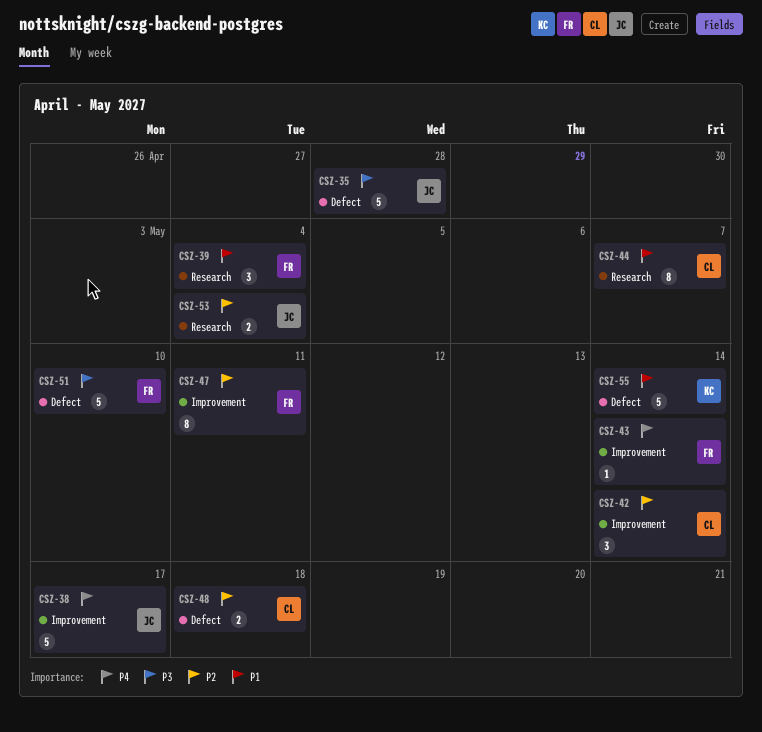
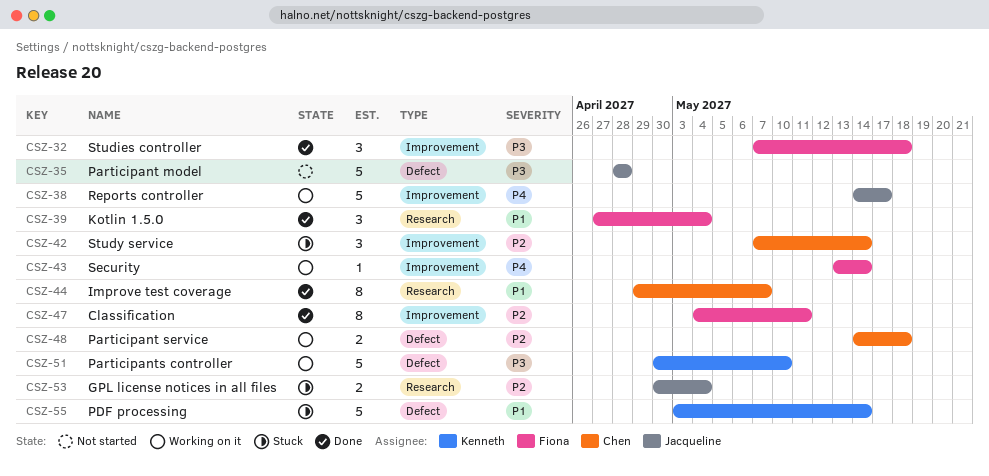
CSZ-32: none -> present
CSZ-51, owner: Fiona -> Kenneth

